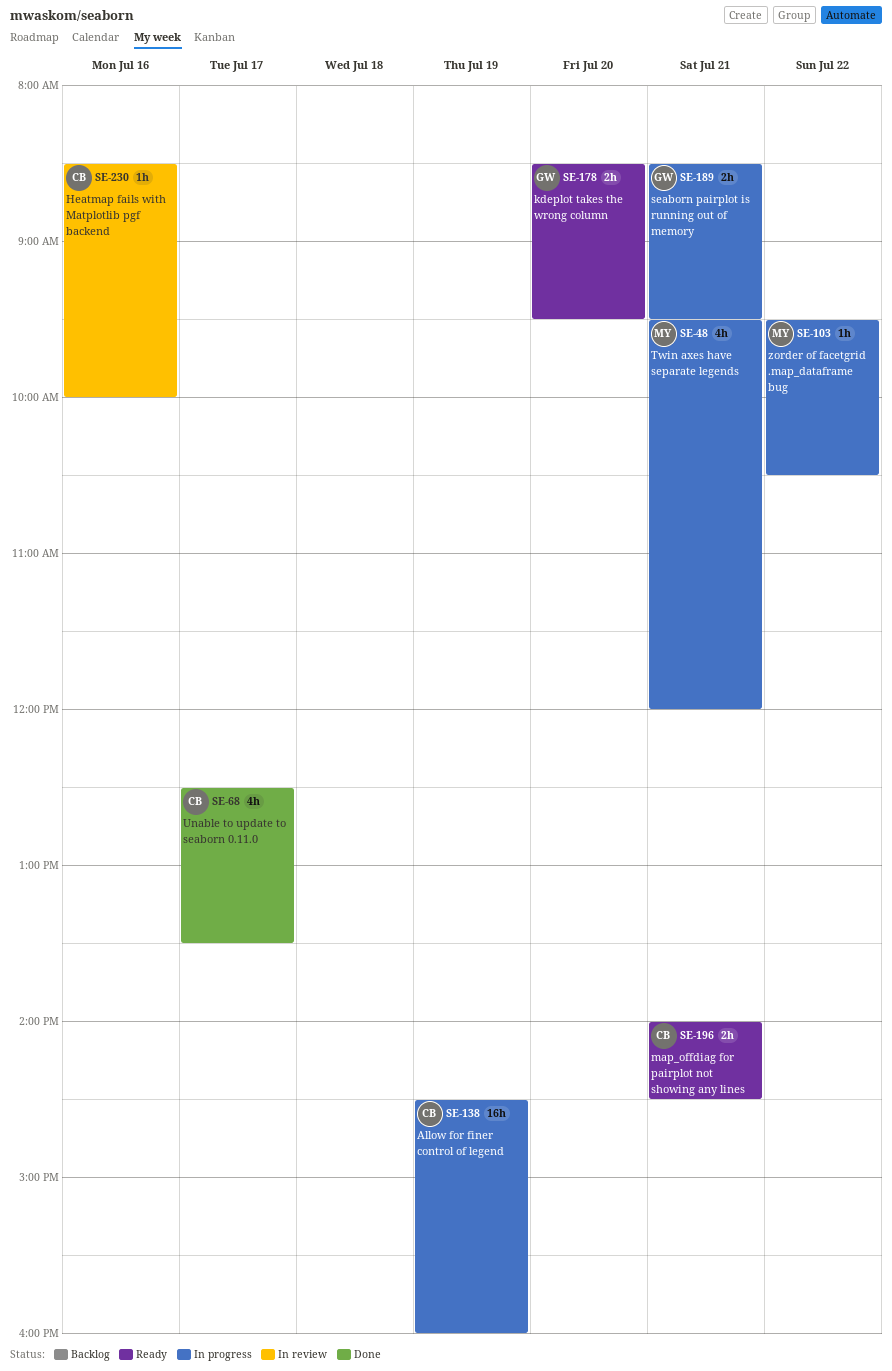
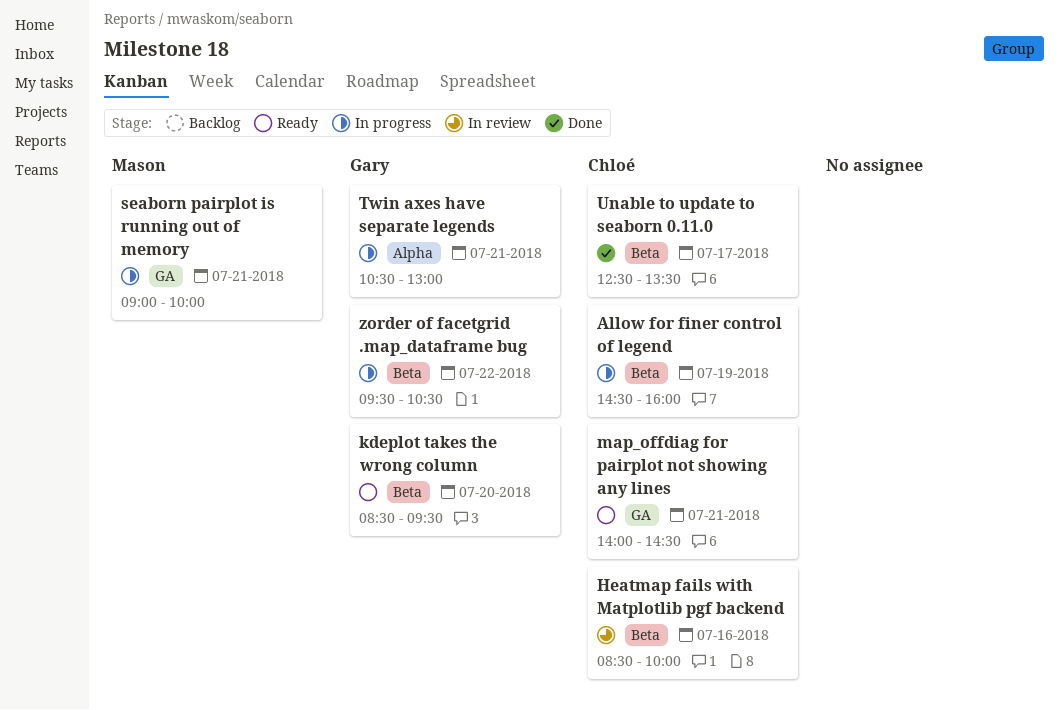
seaborn pairplot is running out of memory, owner: Gary -> Mason
seaborn pairplot is running out of memory, begins: 08:30 -> 09:00
seaborn pairplot is running out of memory, ends: 09:30 -> 10:00
Twin axes have separate legends, owner: Mason -> Gary
Twin axes have separate legends, begins: 09:30 -> 10:30
Twin axes have separate legends, ends: 12:00 -> 13:00
zorder of facetgrid .map_dataframe bug, owner: Mason -> Gary

